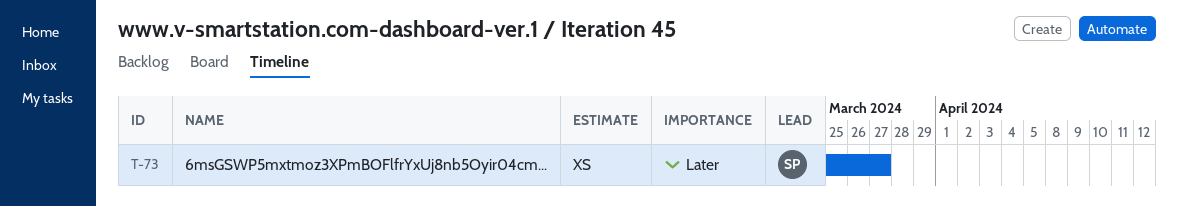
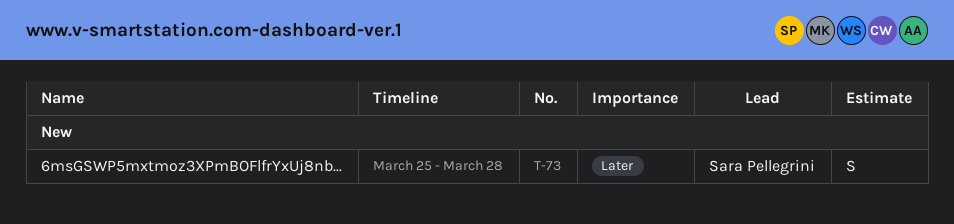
T-73, estimate: XS -> S
T-73, due: Mar 27 -> Mar 28

